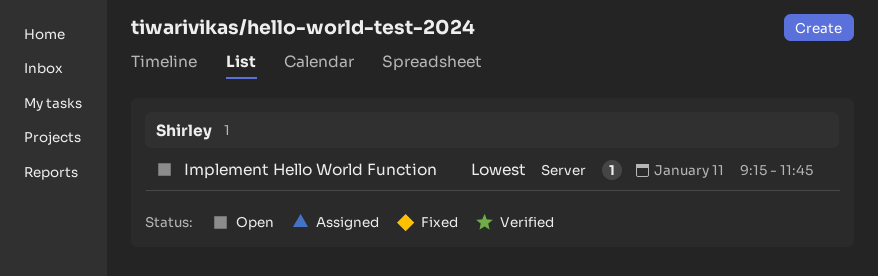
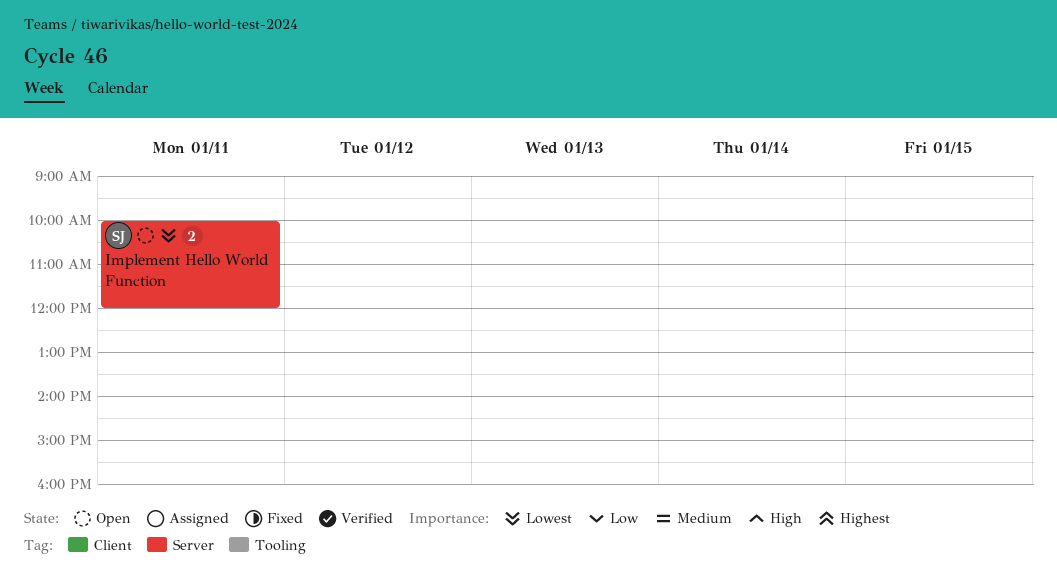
Implement Hello World Function, estimate: 1 -> 2
Implement Hello World Function, begins: 09:15 -> 10:00
Implement Hello World Function, ends: 11:45 -> 12:00

